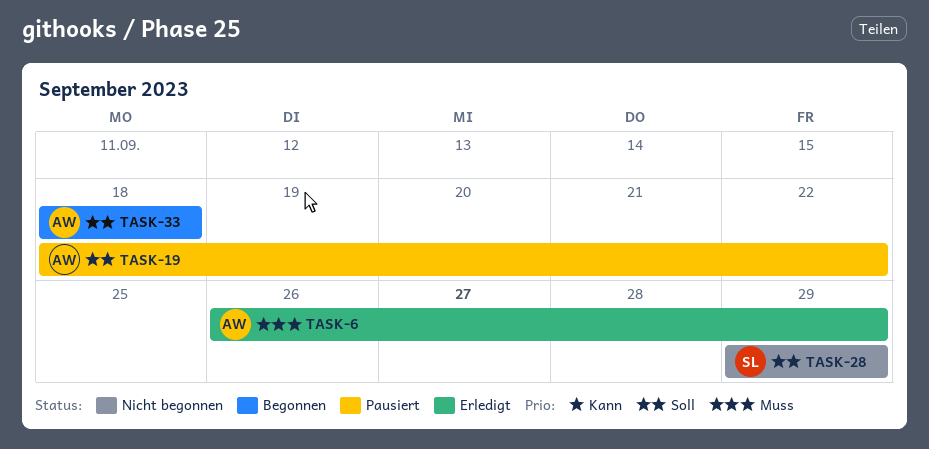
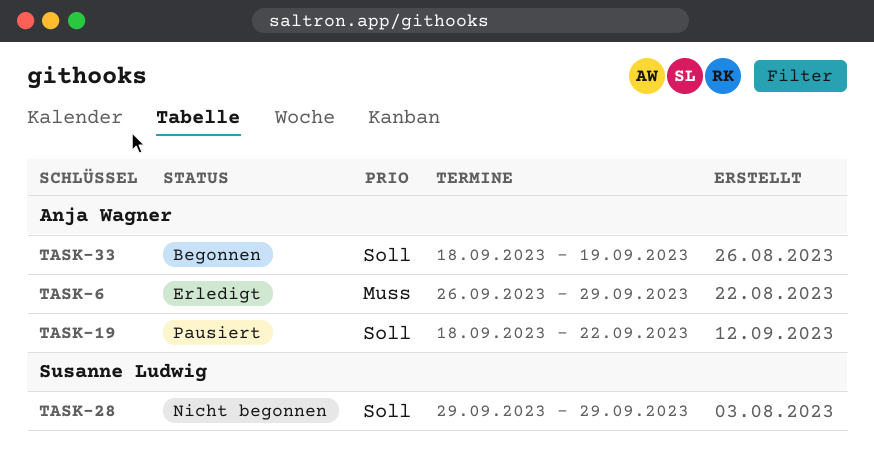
TASK-33, due: Sep 18 -> Sep 19

